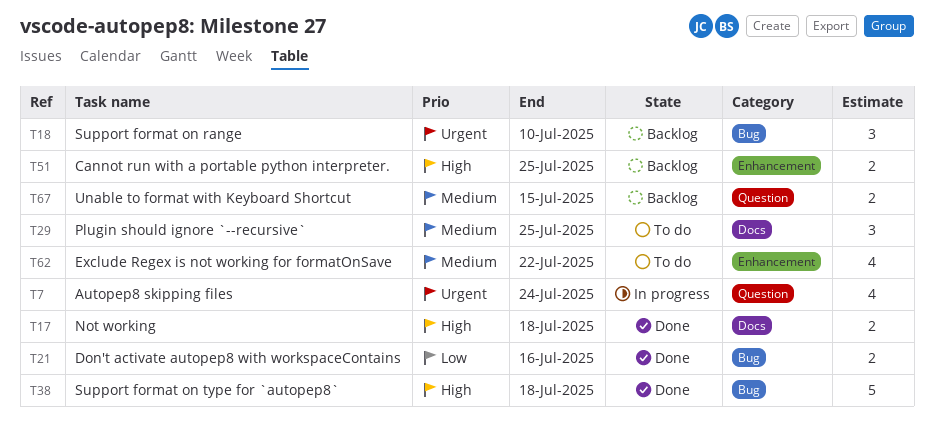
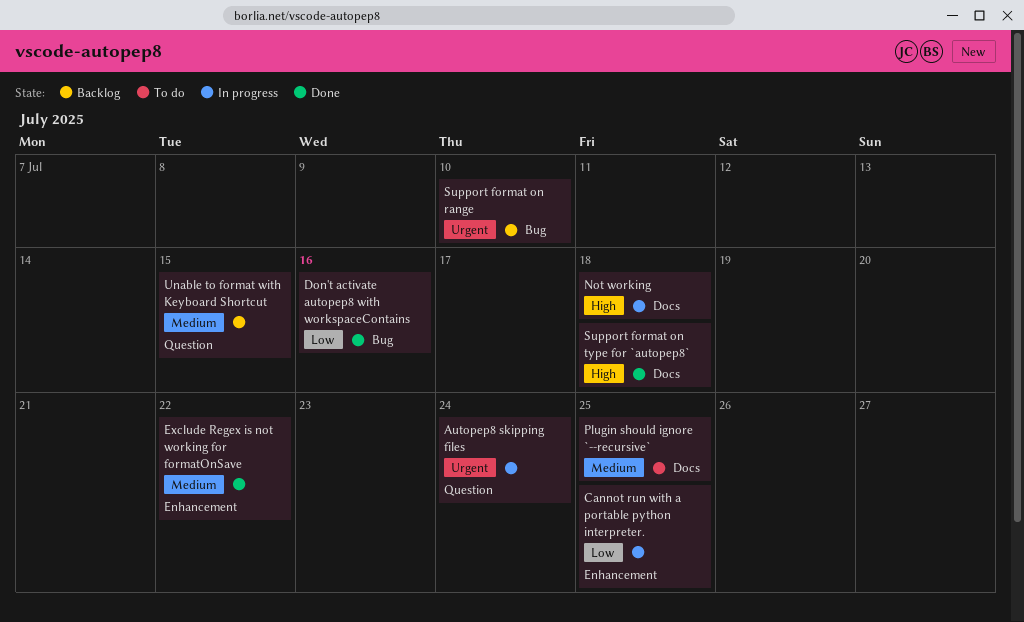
Cannot run with a portable python interpreter., status: Backlog -> In progress
Cannot run with a portable python interpreter., priority: High -> Low
Exclude Regex is not working for formatOnSave, status: To do -> Done
Not working, status: Done -> In progress
Support format on type for `autopep8`, label: Bug -> Docs

